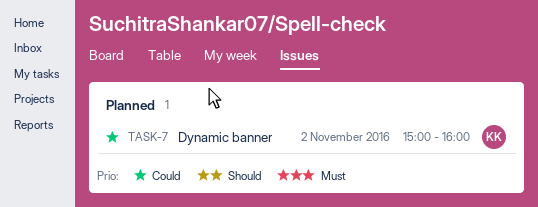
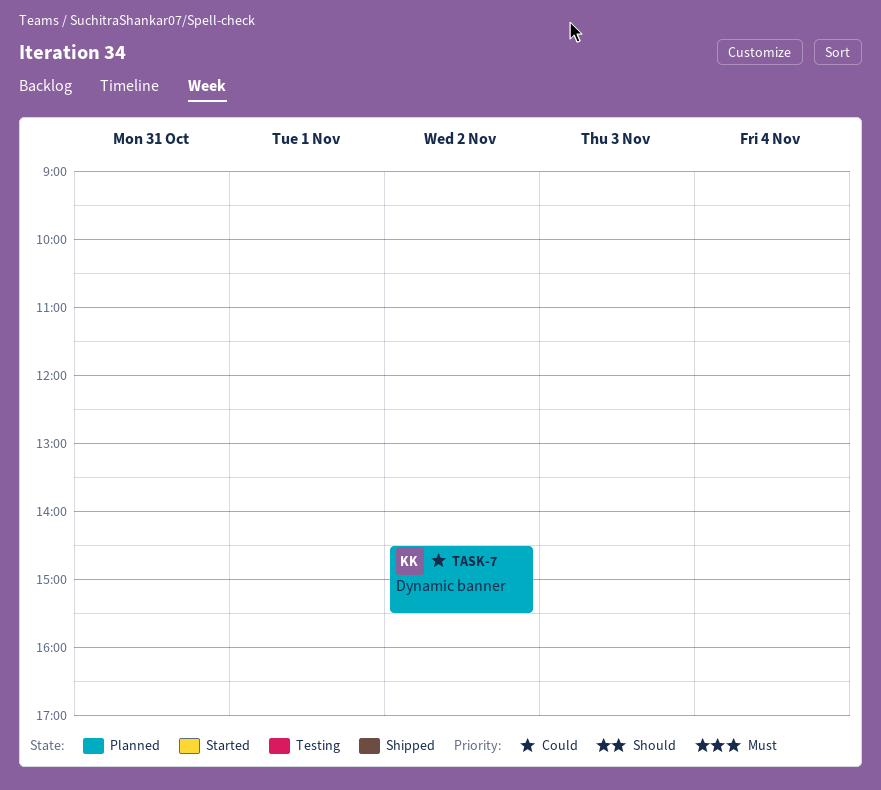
TASK-7, begins: 15:00 -> 14:30
TASK-7, ends: 16:00 -> 15:30

